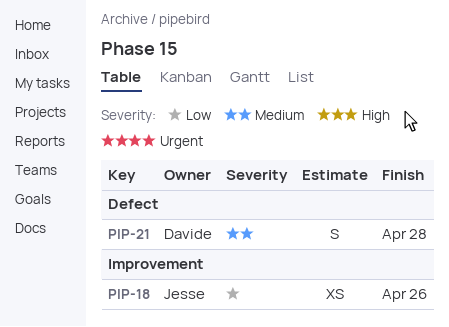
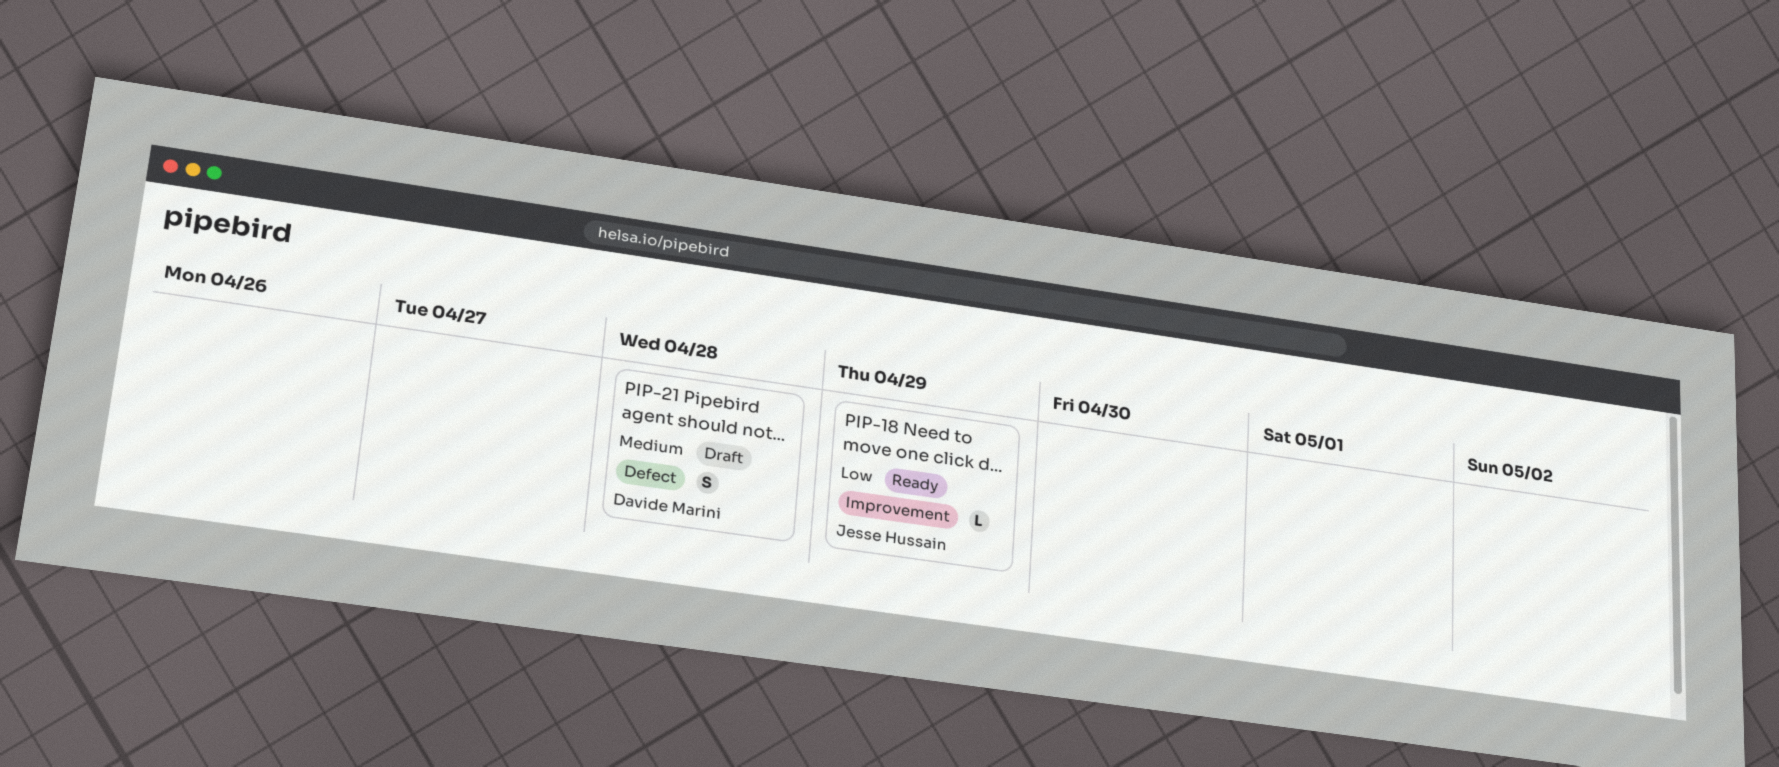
PIP-18, estimate: XS -> L
PIP-18, due: Apr 26 -> Apr 29

